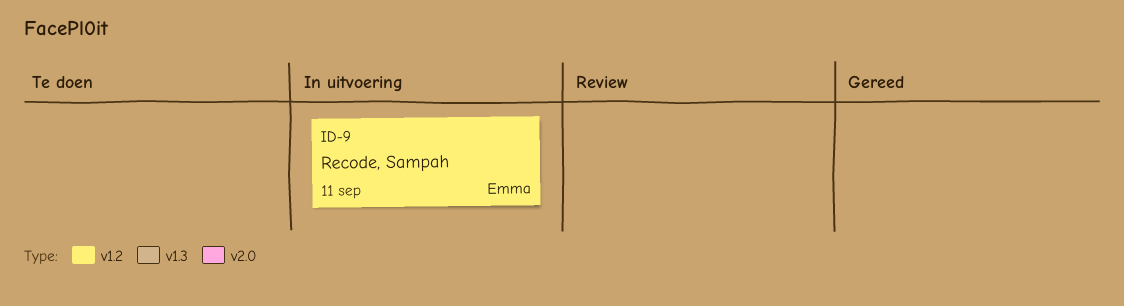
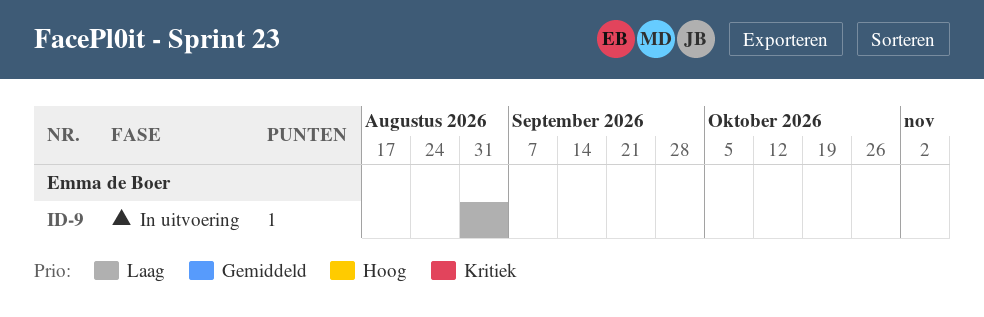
ID-9, due: Sep 11 -> Sep 4

